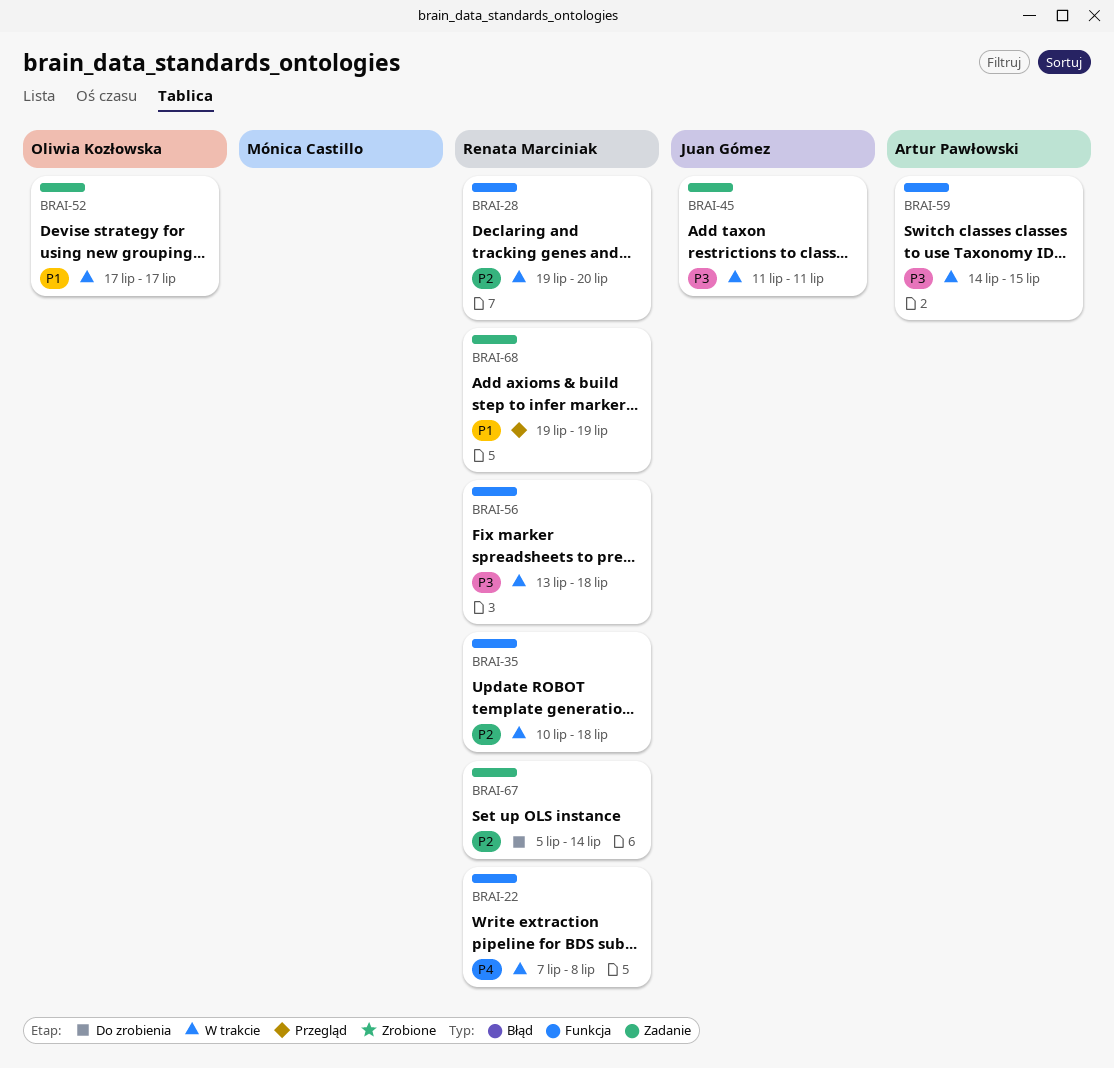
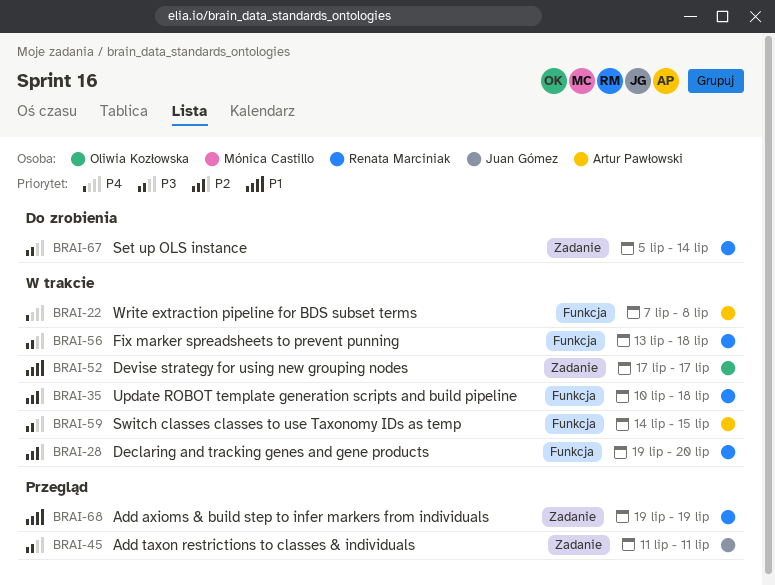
BRAI-22, owner: Renata Marciniak -> Artur Pawłowski
BRAI-45, status: W trakcie -> Przegląd
BRAI-67, priority: P2 -> P3

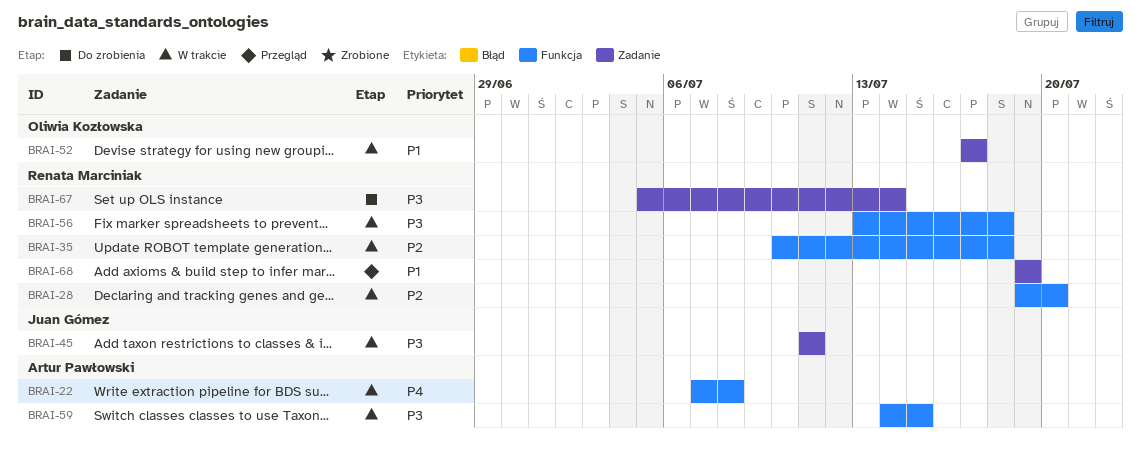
BRAI-45, status: Przegląd -> W trakcie

